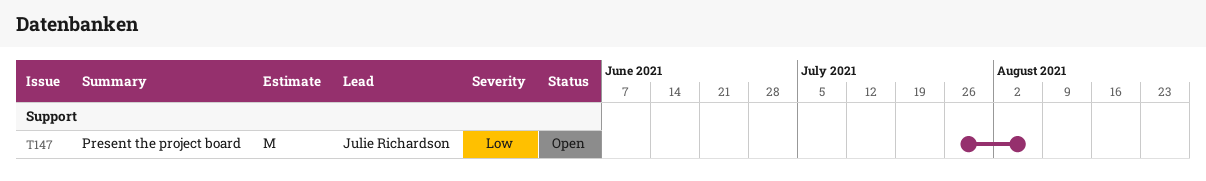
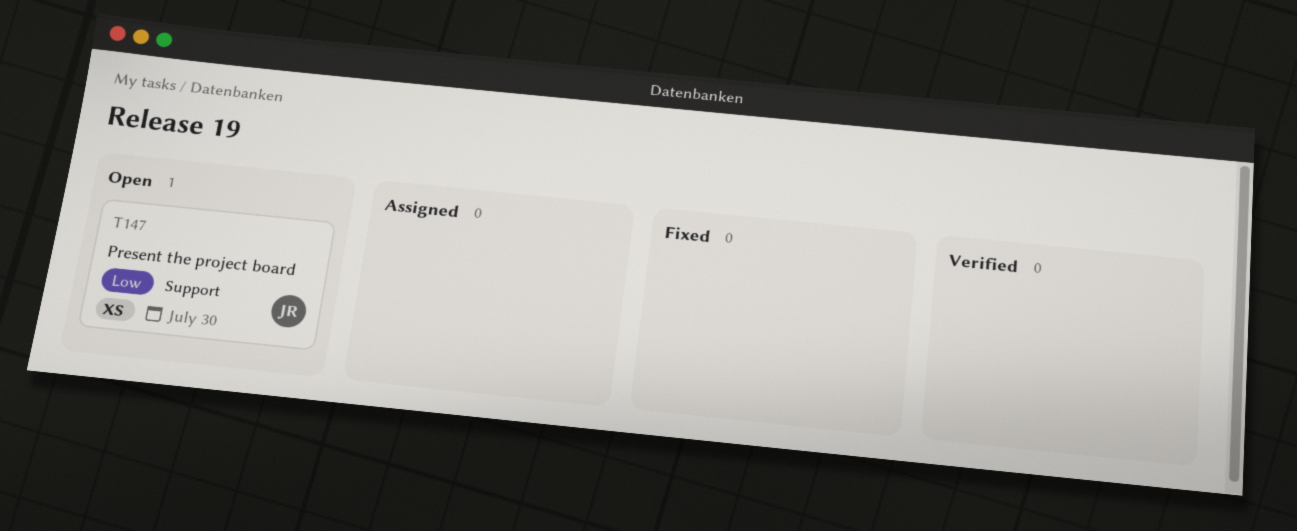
T147, estimate: M -> XS
T147, due: Aug 6 -> Jul 30

